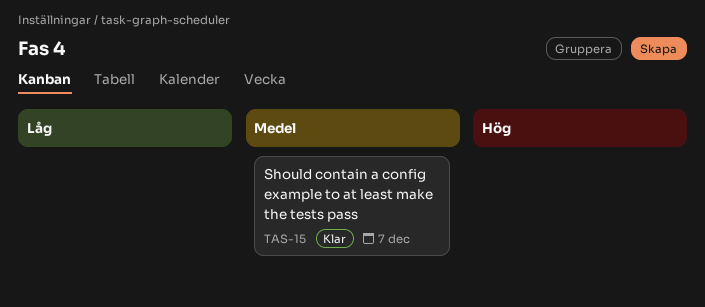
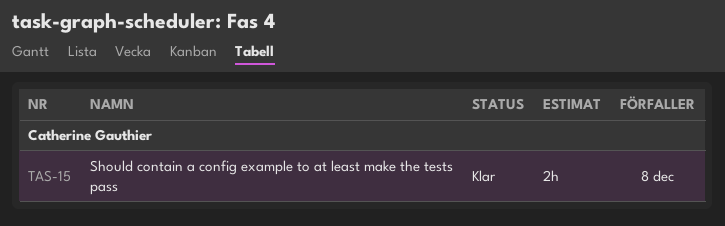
TAS-15, due: Dec 7 -> Dec 8

